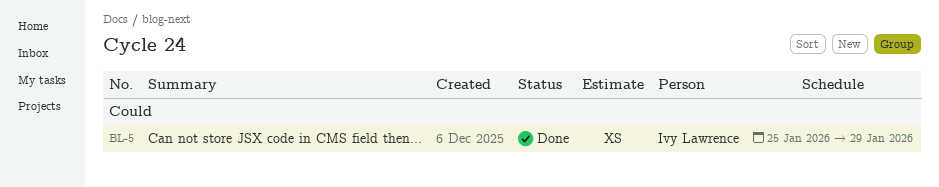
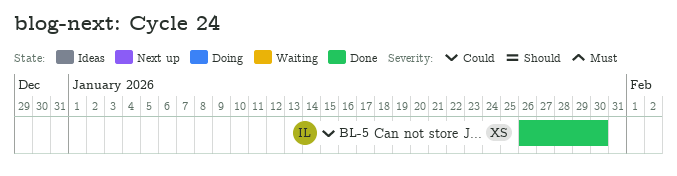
BL-5, start: Jan 25 -> Jan 26
BL-5, due: Jan 29 -> Jan 30

